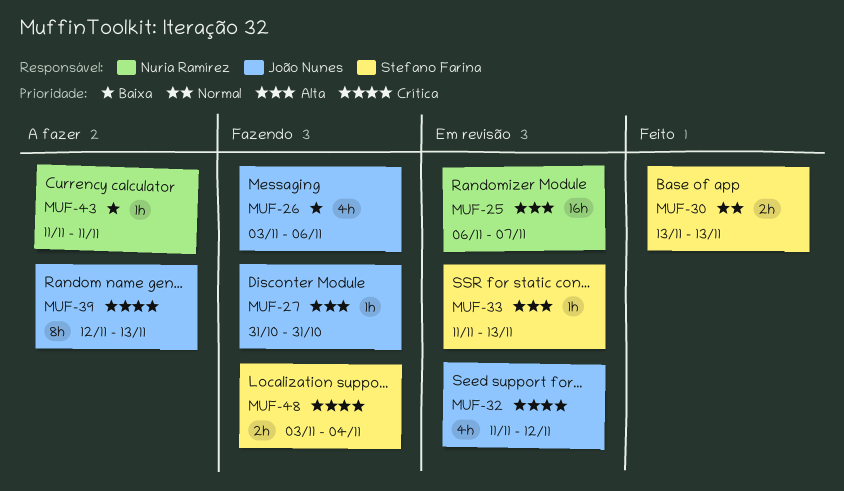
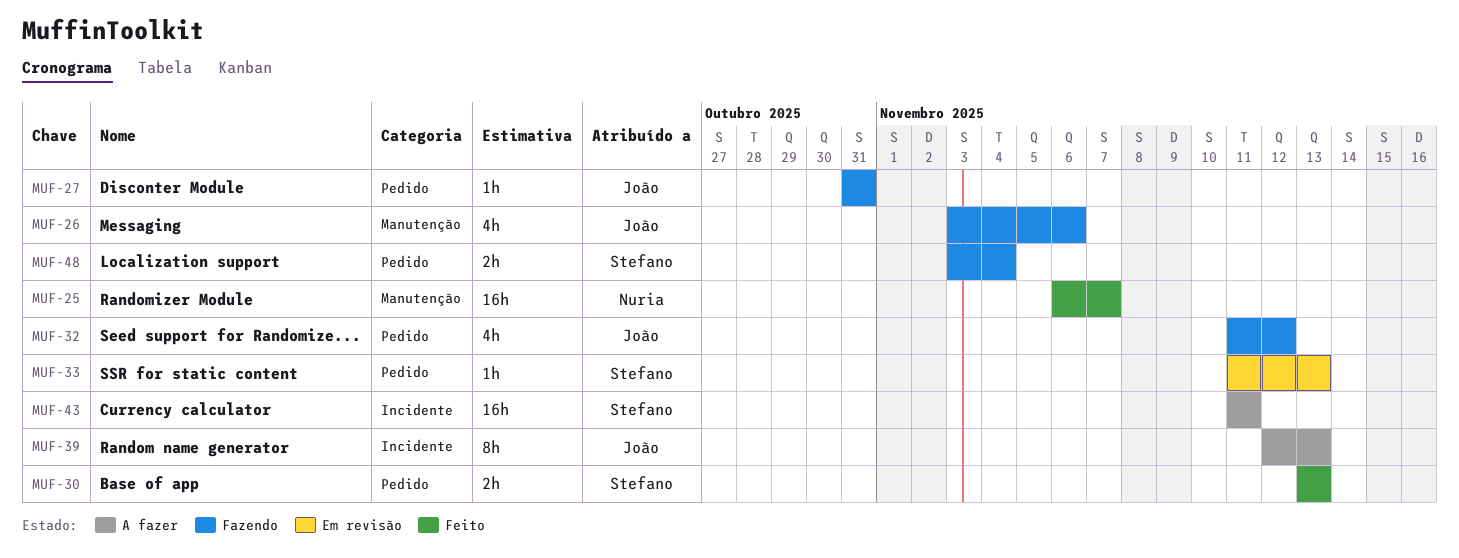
MUF-25, status: Em revisão -> Feito
MUF-32, status: Em revisão -> Fazendo
MUF-43, owner: Nuria Ramírez -> Stefano Farina
MUF-43, estimate: 1h -> 16h

